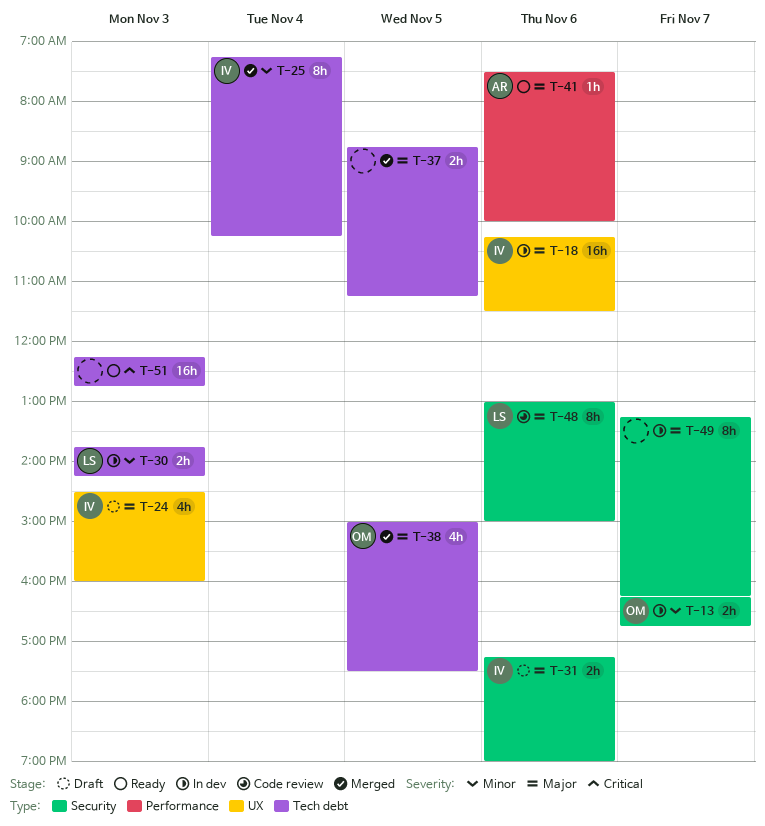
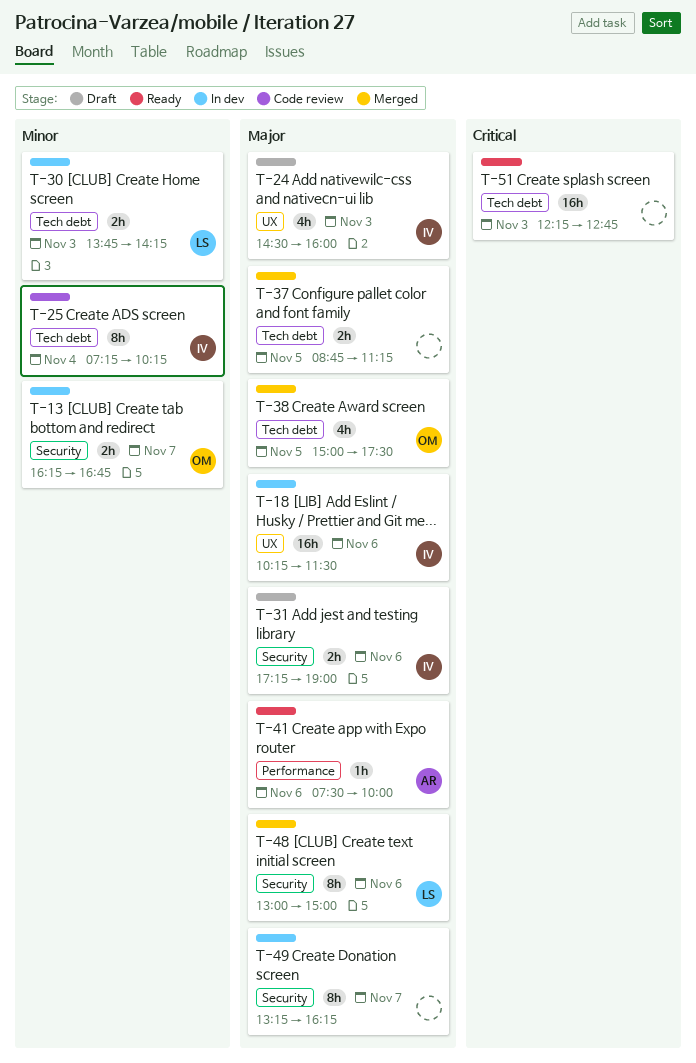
T-25, status: Merged -> Code review
T-48, status: Code review -> Merged

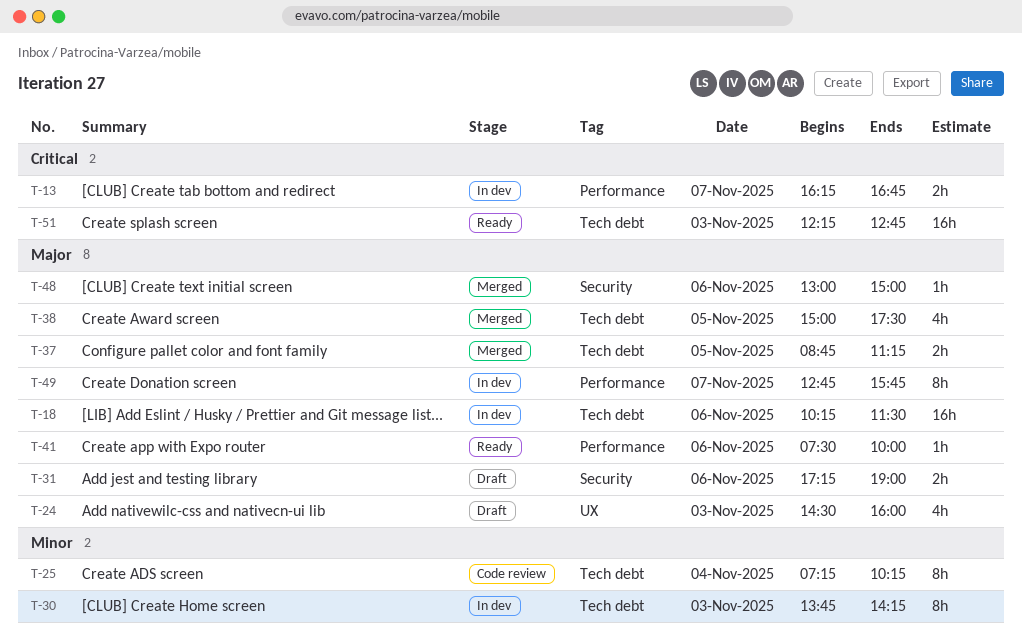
T-13, priority: Minor -> Critical
T-13, label: Security -> Performance
T-18, label: UX -> Tech debt
T-30, estimate: 2h -> 8h
T-48, estimate: 8h -> 1h
T-49, label: Security -> Performance
T-49, begins: 13:15 -> 12:45
T-49, ends: 16:15 -> 15:45

